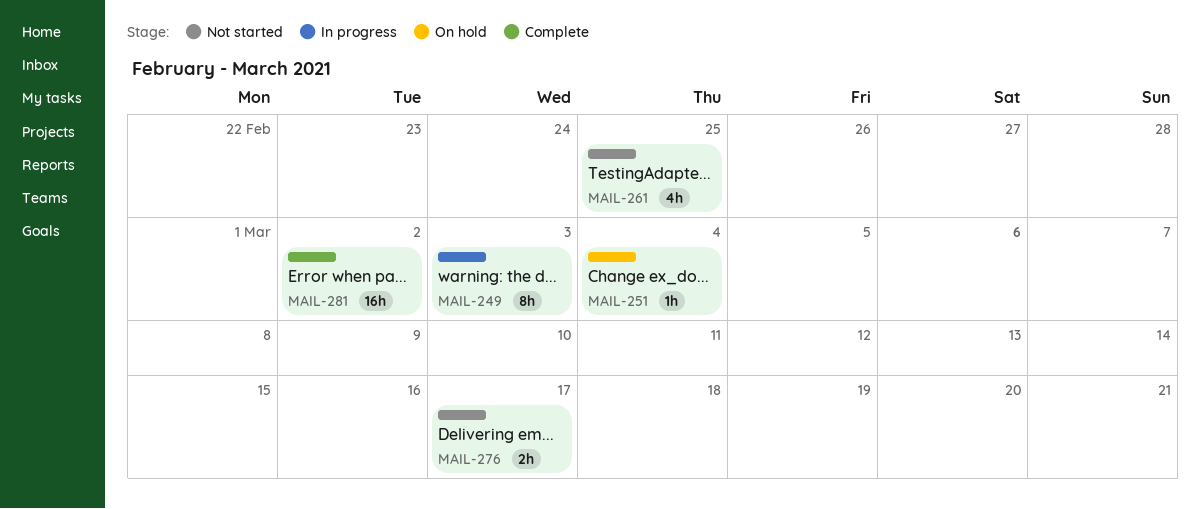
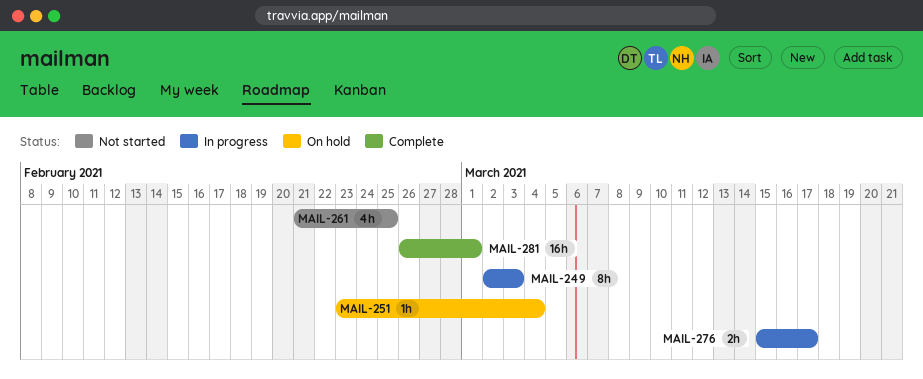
MAIL-276, status: Not started -> In progress
MAIL-281, due: Mar 2 -> Mar 1

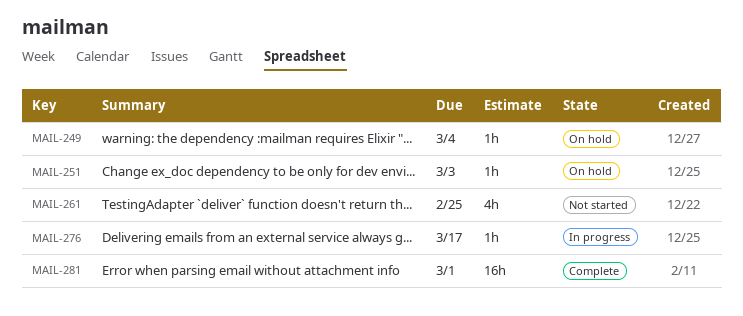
MAIL-249, status: In progress -> On hold
MAIL-249, estimate: 8h -> 1h
MAIL-249, due: Mar 3 -> Mar 4
MAIL-251, due: Mar 4 -> Mar 3
MAIL-276, estimate: 2h -> 1h

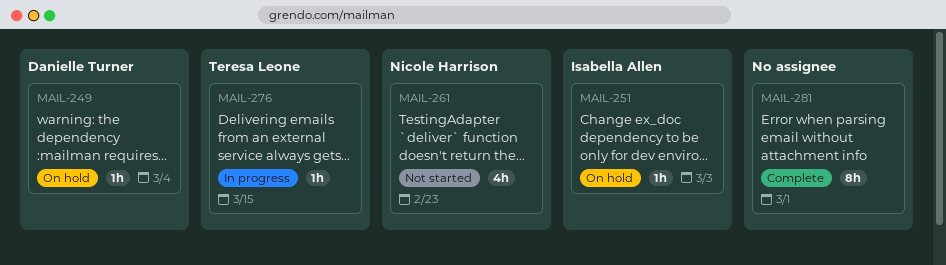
MAIL-261, due: Feb 25 -> Feb 23
MAIL-276, due: Mar 17 -> Mar 15
MAIL-281, estimate: 16h -> 8h

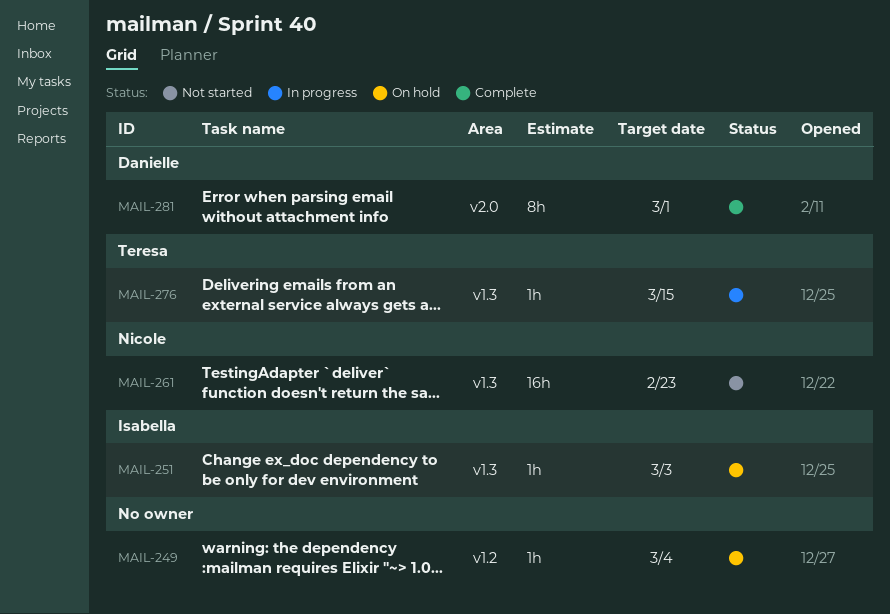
MAIL-249, owner: Danielle Turner -> none
MAIL-261, estimate: 4h -> 16h
MAIL-281, owner: none -> Danielle Turner

